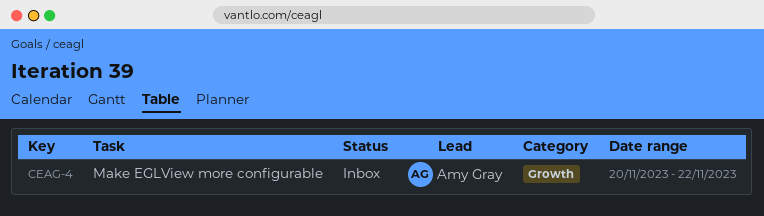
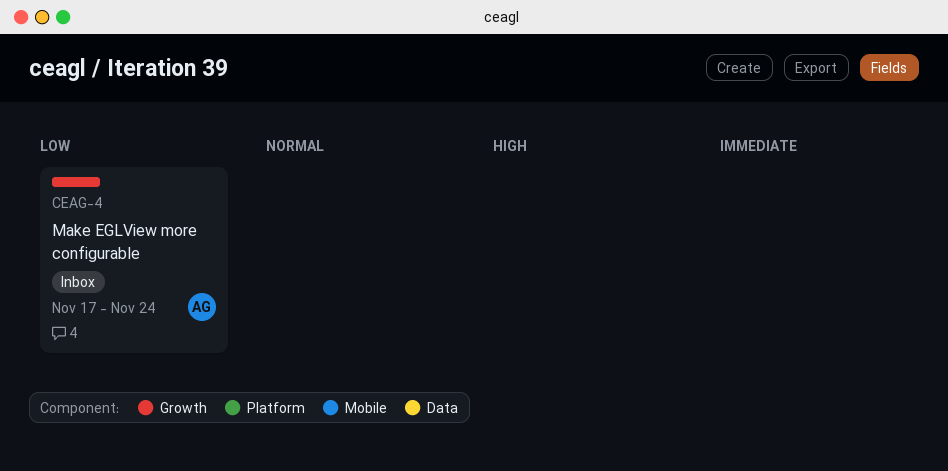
CEAG-4, start: Nov 20 -> Nov 17
CEAG-4, due: Nov 22 -> Nov 24

